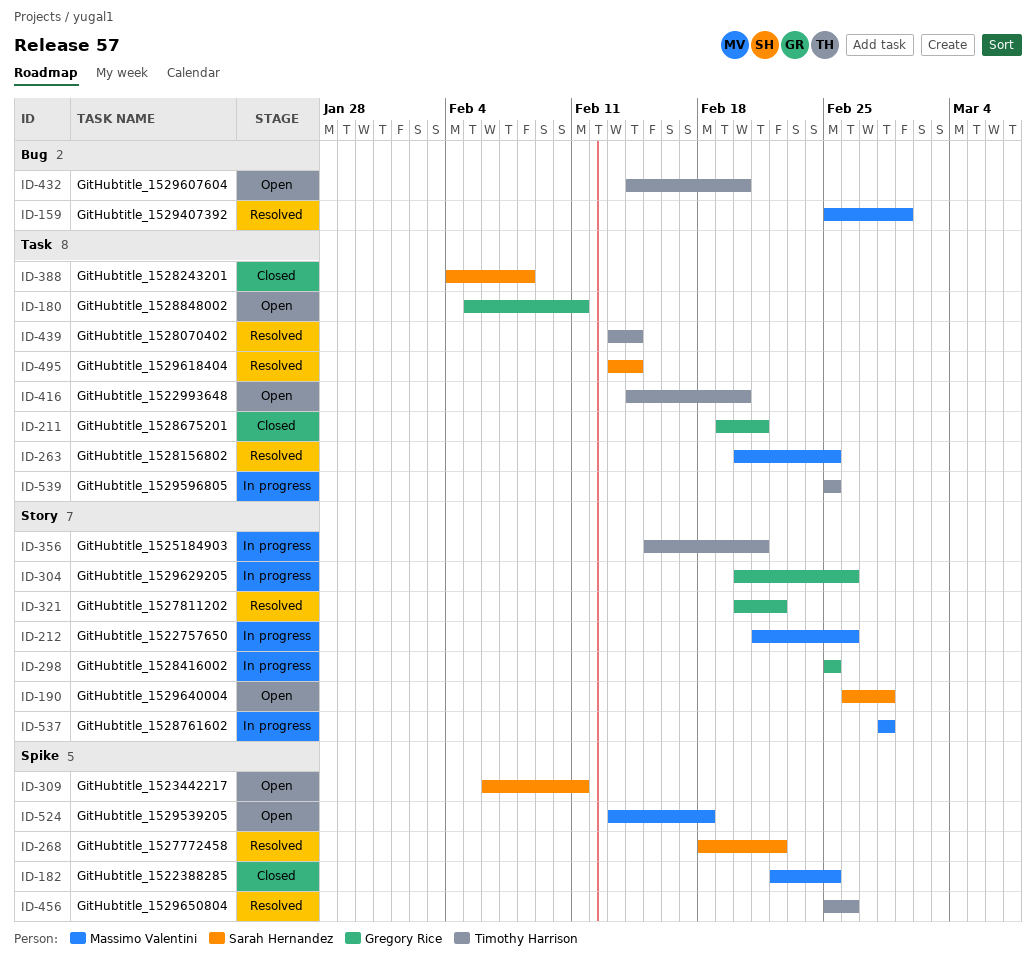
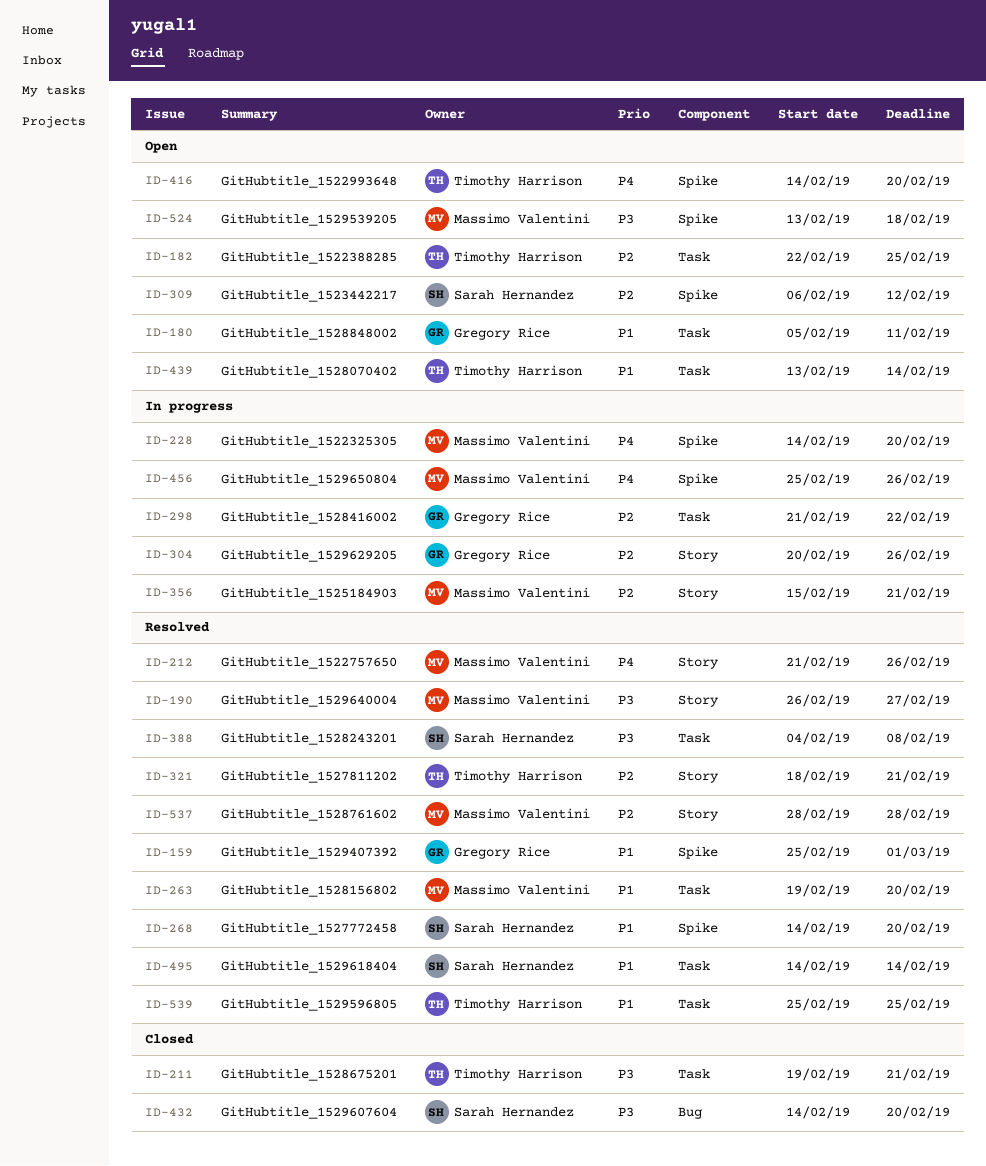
ID-159, owner: Massimo Valentini -> Gregory Rice
ID-159, label: Bug -> Spike
ID-182, status: Closed -> Open
ID-182, owner: Massimo Valentini -> Timothy Harrison
ID-182, label: Spike -> Task
ID-190, status: Open -> Resolved
ID-190, owner: Sarah Hernandez -> Massimo Valentini
ID-190, due: Feb 28 -> Feb 27
ID-211, owner: Gregory Rice -> Timothy Harrison
ID-212, status: In progress -> Resolved
ID-228: none -> present
ID-263, start: Feb 20 -> Feb 19
ID-263, due: Feb 25 -> Feb 20
ID-268, start: Feb 18 -> Feb 14
ID-268, due: Feb 22 -> Feb 20
ID-298, label: Story -> Task
ID-298, start: Feb 25 -> Feb 21
ID-298, due: Feb 25 -> Feb 22
ID-309, due: Feb 11 -> Feb 12
ID-321, owner: Gregory Rice -> Timothy Harrison
ID-321, start: Feb 20 -> Feb 18
ID-321, due: Feb 22 -> Feb 21
ID-356, owner: Timothy Harrison -> Massimo Valentini
ID-388, status: Closed -> Resolved
ID-416, label: Task -> Spike
ID-432, status: Open -> Closed
ID-432, owner: Timothy Harrison -> Sarah Hernandez
ID-439, status: Resolved -> Open
ID-456, status: Resolved -> In progress
ID-456, owner: Timothy Harrison -> Massimo Valentini
ID-495, start: Feb 13 -> Feb 14
ID-537, status: In progress -> Resolved
ID-539, status: In progress -> Resolved

